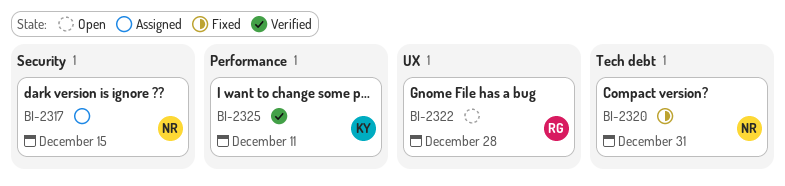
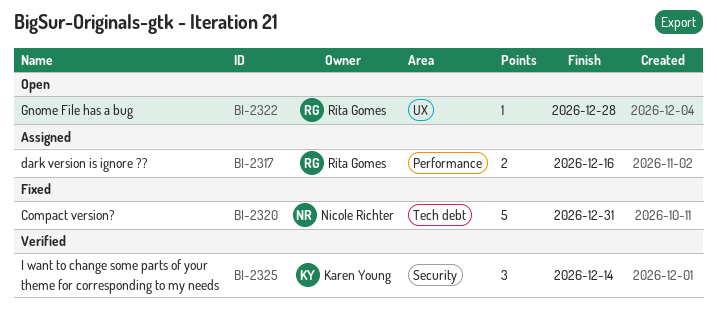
BI-2317, owner: Nicole Richter -> Rita Gomes
BI-2317, label: Security -> Performance
BI-2317, due: Dec 15 -> Dec 16
BI-2325, label: Performance -> Security
BI-2325, due: Dec 11 -> Dec 14

